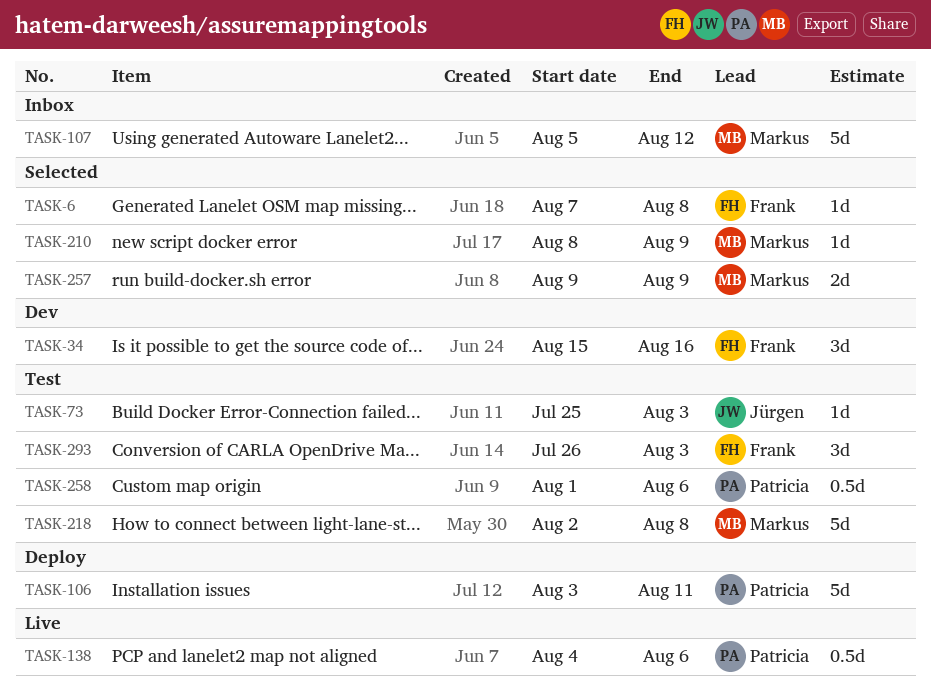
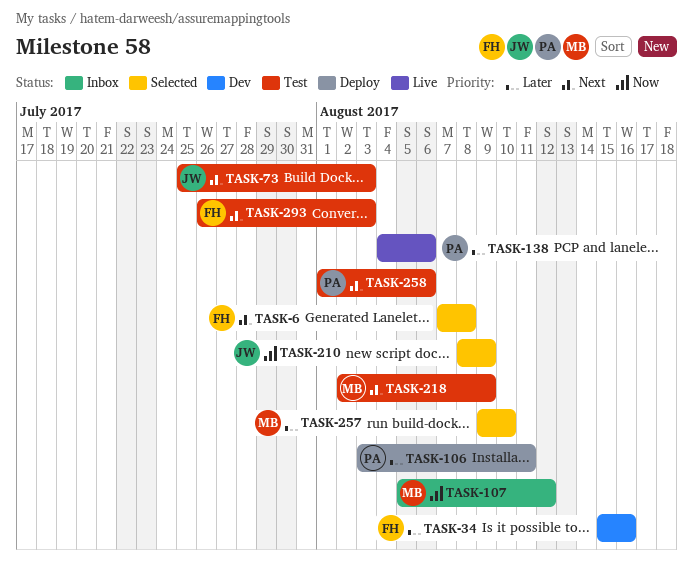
TASK-210, owner: Markus -> Jürgen
TASK-218, due: Aug 8 -> Aug 9
TASK-257, due: Aug 9 -> Aug 10

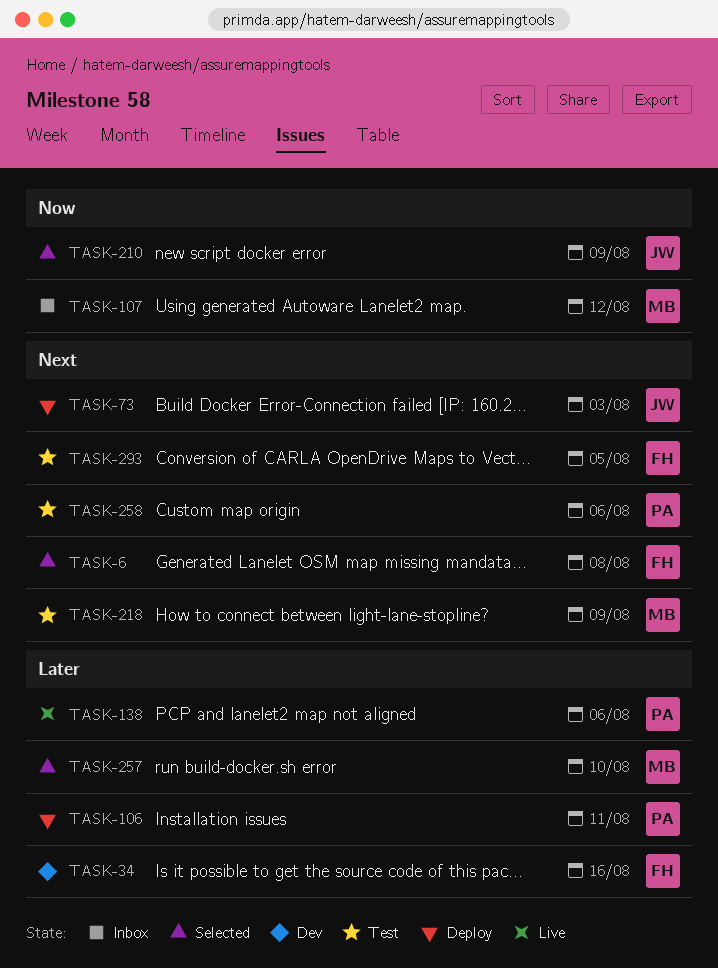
TASK-73, status: Test -> Deploy
TASK-293, due: Aug 3 -> Aug 5

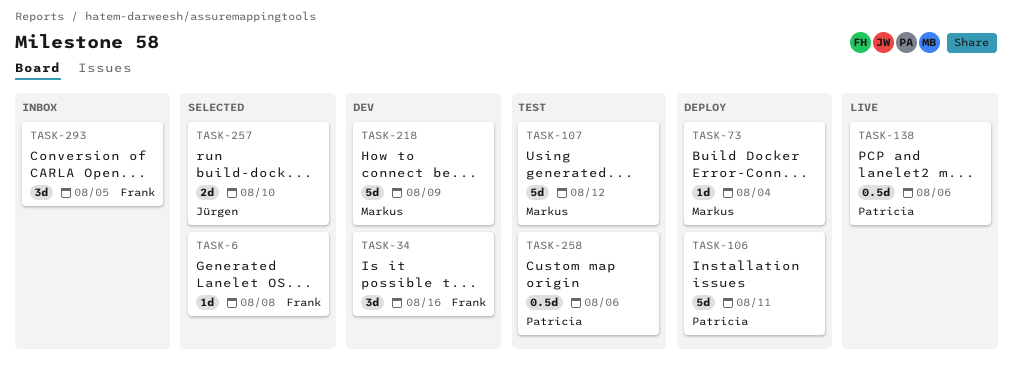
TASK-73, owner: Jürgen -> Markus
TASK-73, due: Aug 3 -> Aug 4
TASK-107, status: Inbox -> Test
TASK-210: present -> none
TASK-218, status: Test -> Dev
TASK-257, owner: Markus -> Jürgen
TASK-293, status: Test -> Inbox

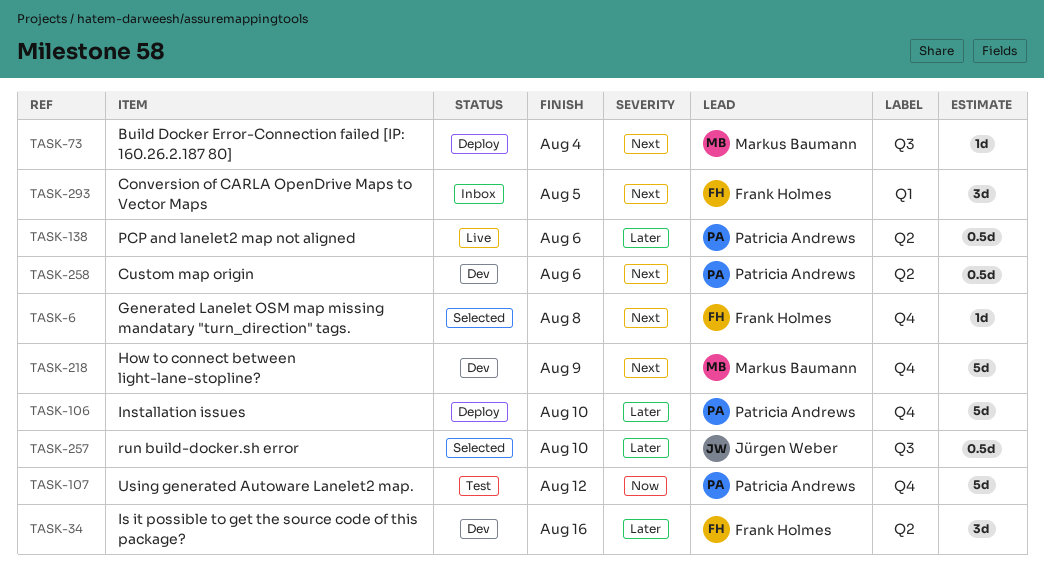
TASK-106, due: Aug 11 -> Aug 10
TASK-107, owner: Markus Baumann -> Patricia Andrews
TASK-257, estimate: 2d -> 0.5d
TASK-258, status: Test -> Dev

